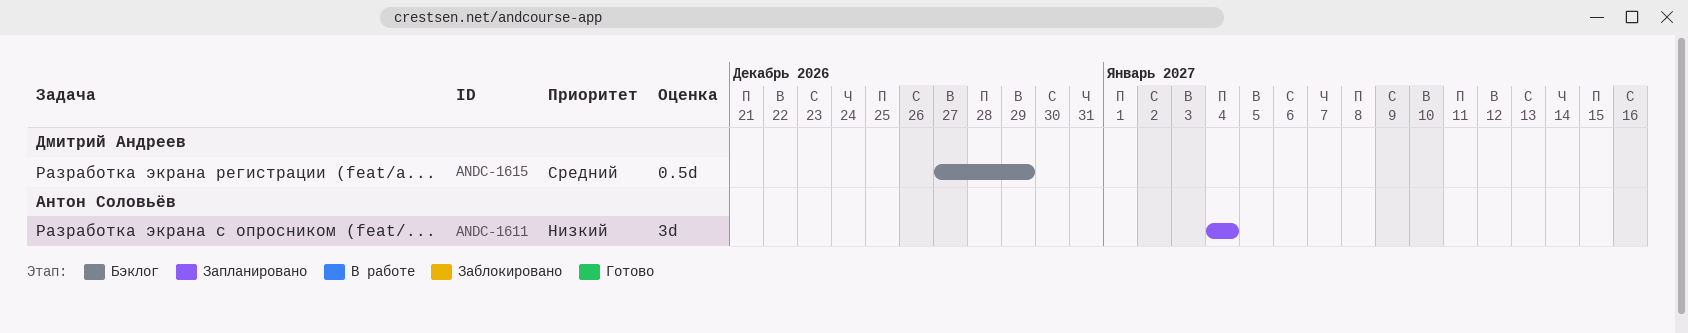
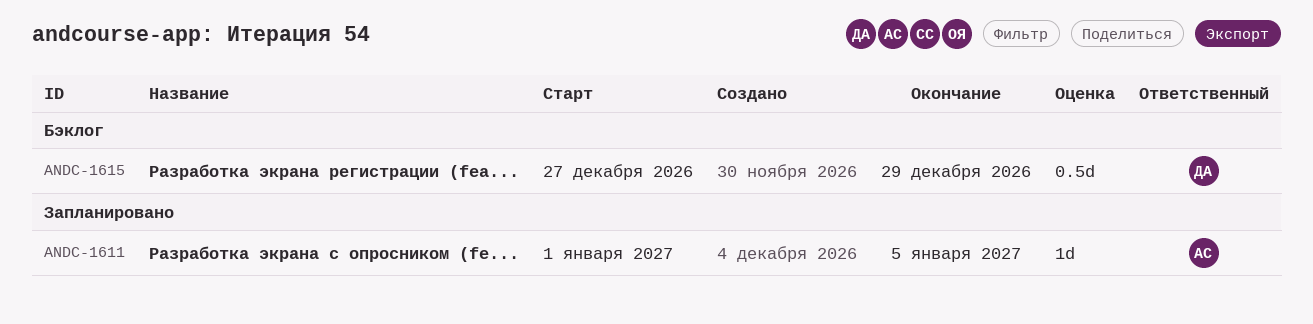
ANDC-1611, estimate: 3d -> 1d
ANDC-1611, start: Jan 4 -> Jan 1
ANDC-1611, due: Jan 4 -> Jan 5

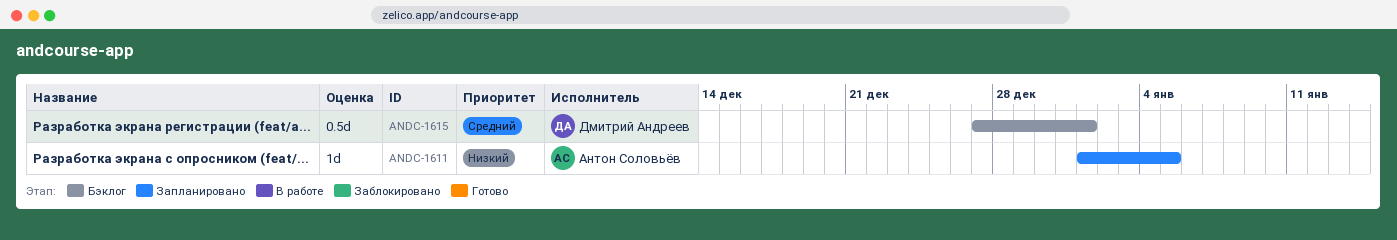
ANDC-1615, due: Dec 29 -> Jan 1

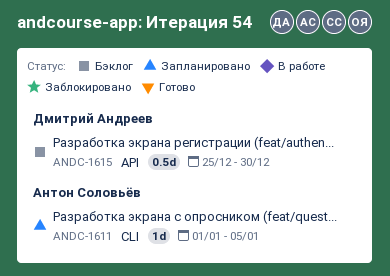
ANDC-1615, start: Dec 27 -> Dec 25
ANDC-1615, due: Jan 1 -> Dec 30

